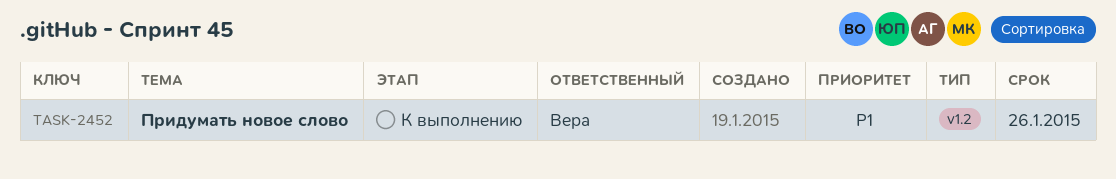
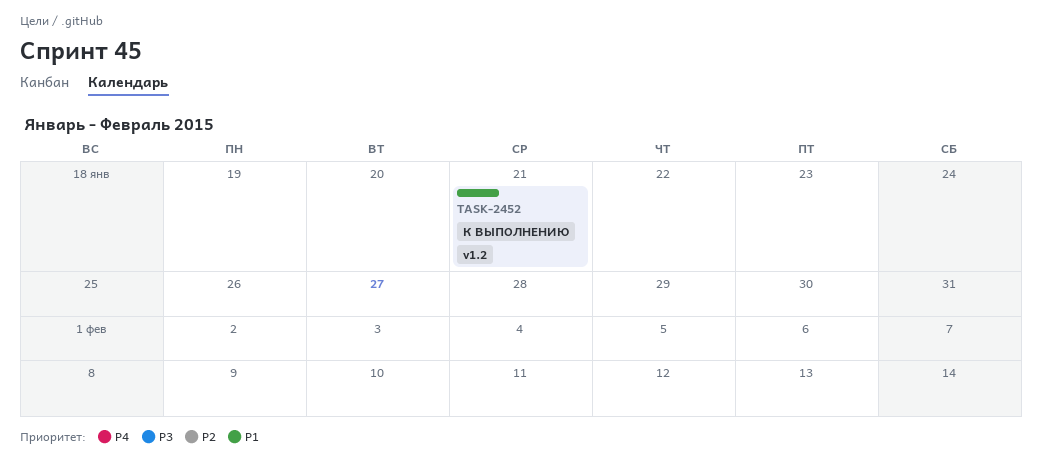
TASK-2452, due: Jan 26 -> Jan 21

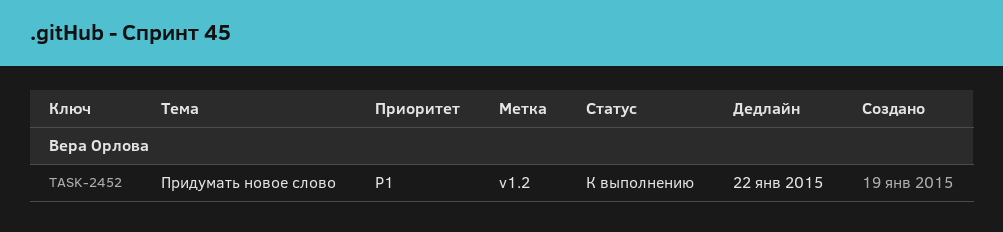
TASK-2452, due: Jan 21 -> Jan 22

